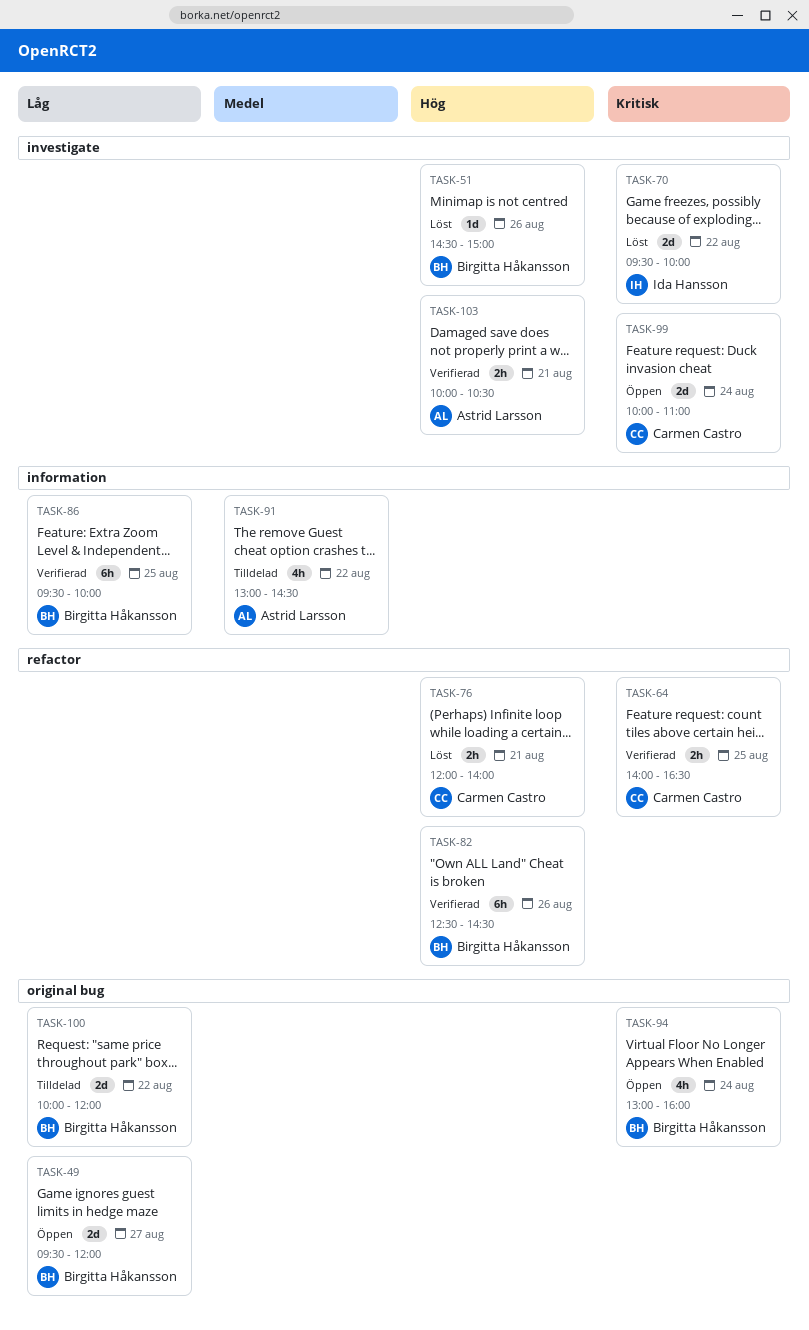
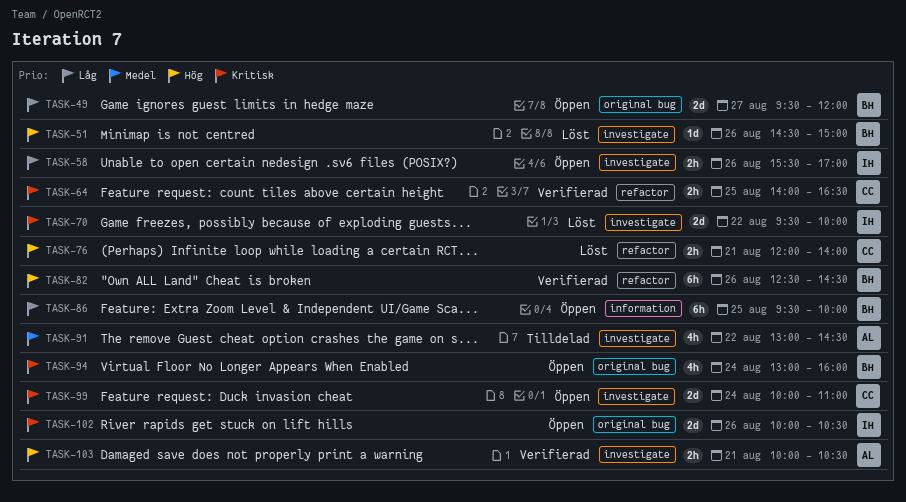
TASK-58: none -> present
TASK-86, status: Verifierad -> Öppen
TASK-91, label: information -> investigate
TASK-100: present -> none
TASK-102: none -> present

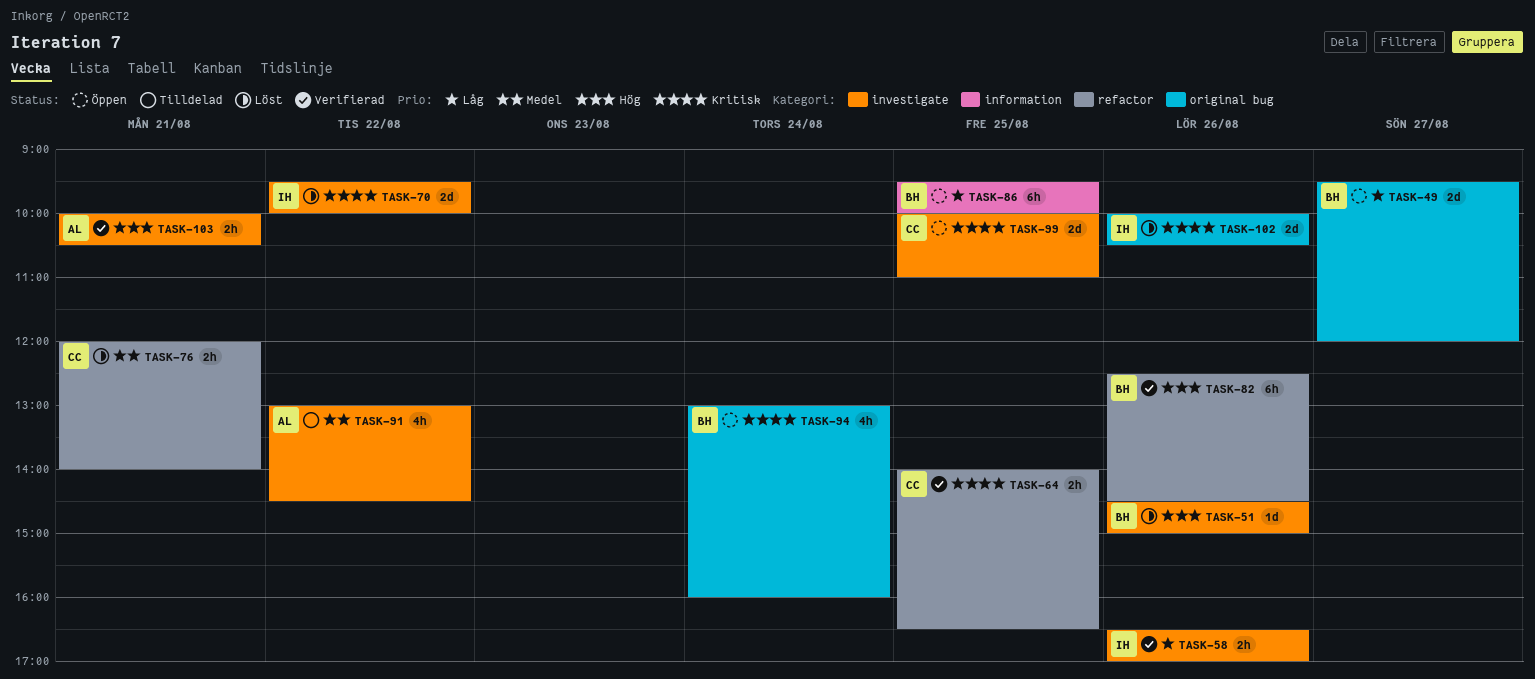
TASK-58, status: Öppen -> Verifierad
TASK-58, begins: 15:30 -> 16:30
TASK-76, priority: Hög -> Medel
TASK-99, day: Aug 24 -> Aug 25
TASK-102, status: Öppen -> Löst

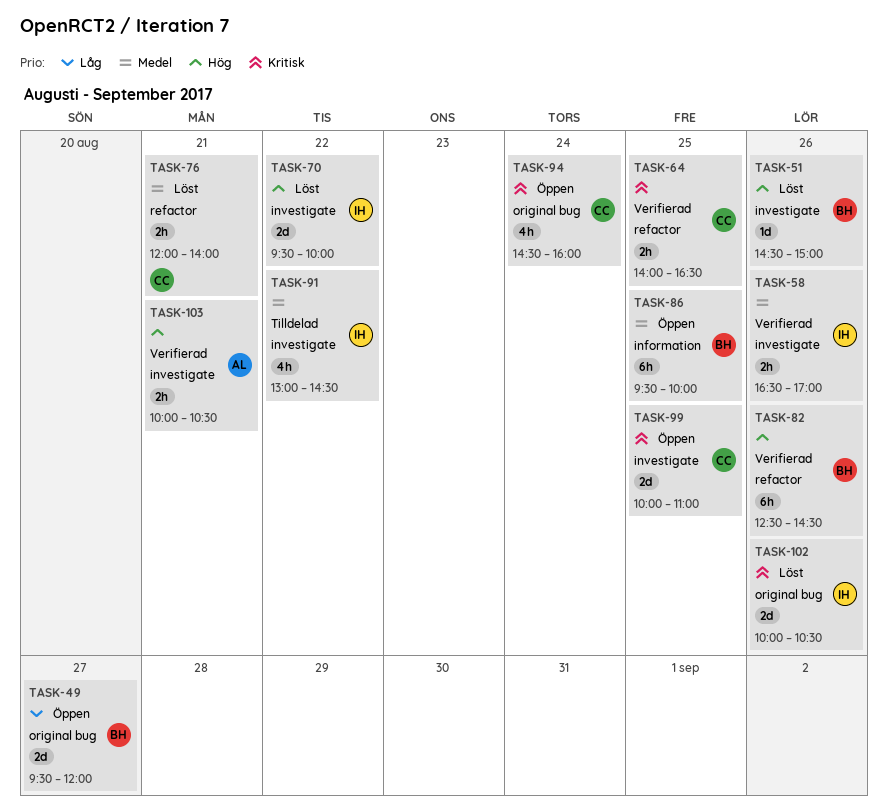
TASK-58, priority: Låg -> Medel
TASK-70, priority: Kritisk -> Hög
TASK-86, priority: Låg -> Medel
TASK-91, owner: AL -> IH
TASK-94, owner: BH -> CC
TASK-94, begins: 13:00 -> 14:30

